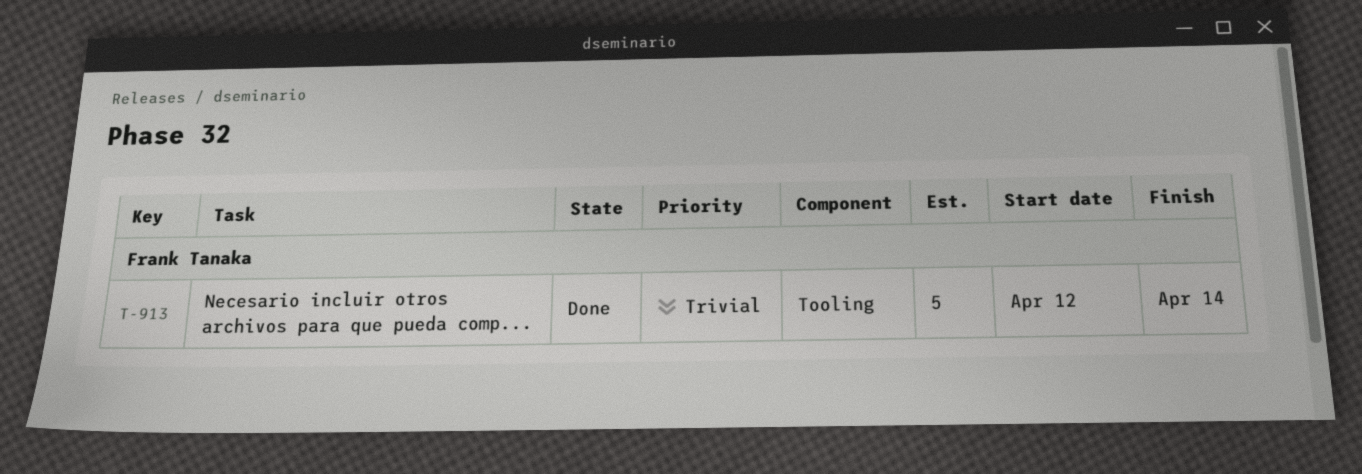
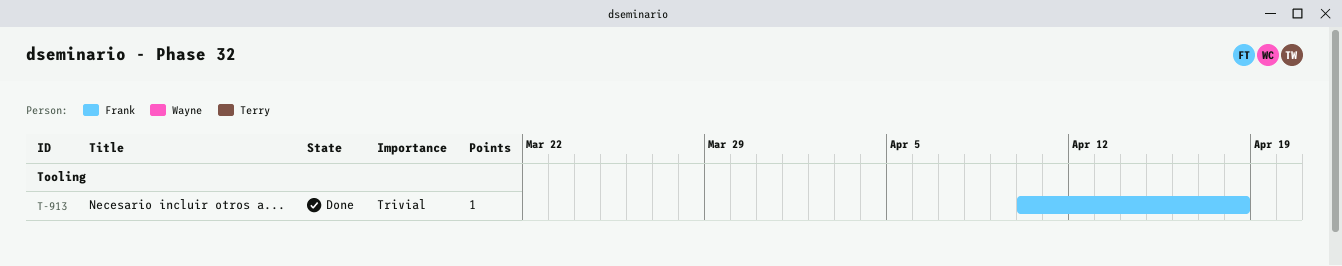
T-913, estimate: 5 -> 1
T-913, start: Apr 12 -> Apr 10
T-913, due: Apr 14 -> Apr 18

